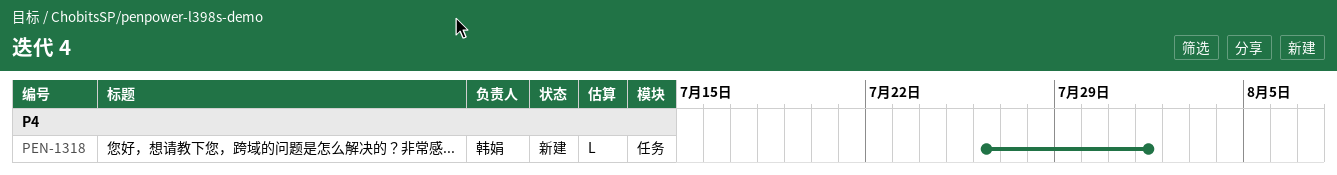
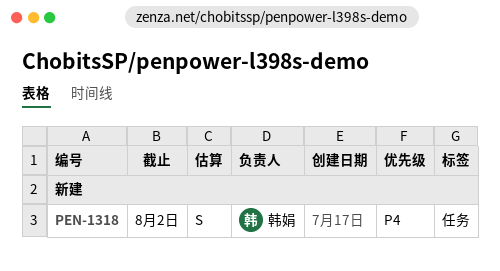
PEN-1318, estimate: L -> S
PEN-1318, due: Aug 1 -> Aug 2

